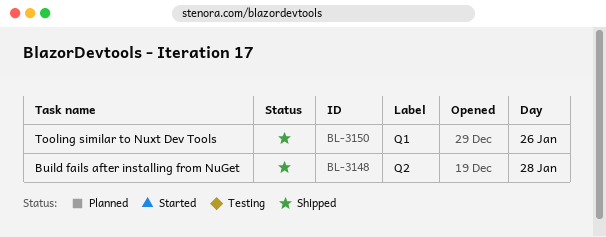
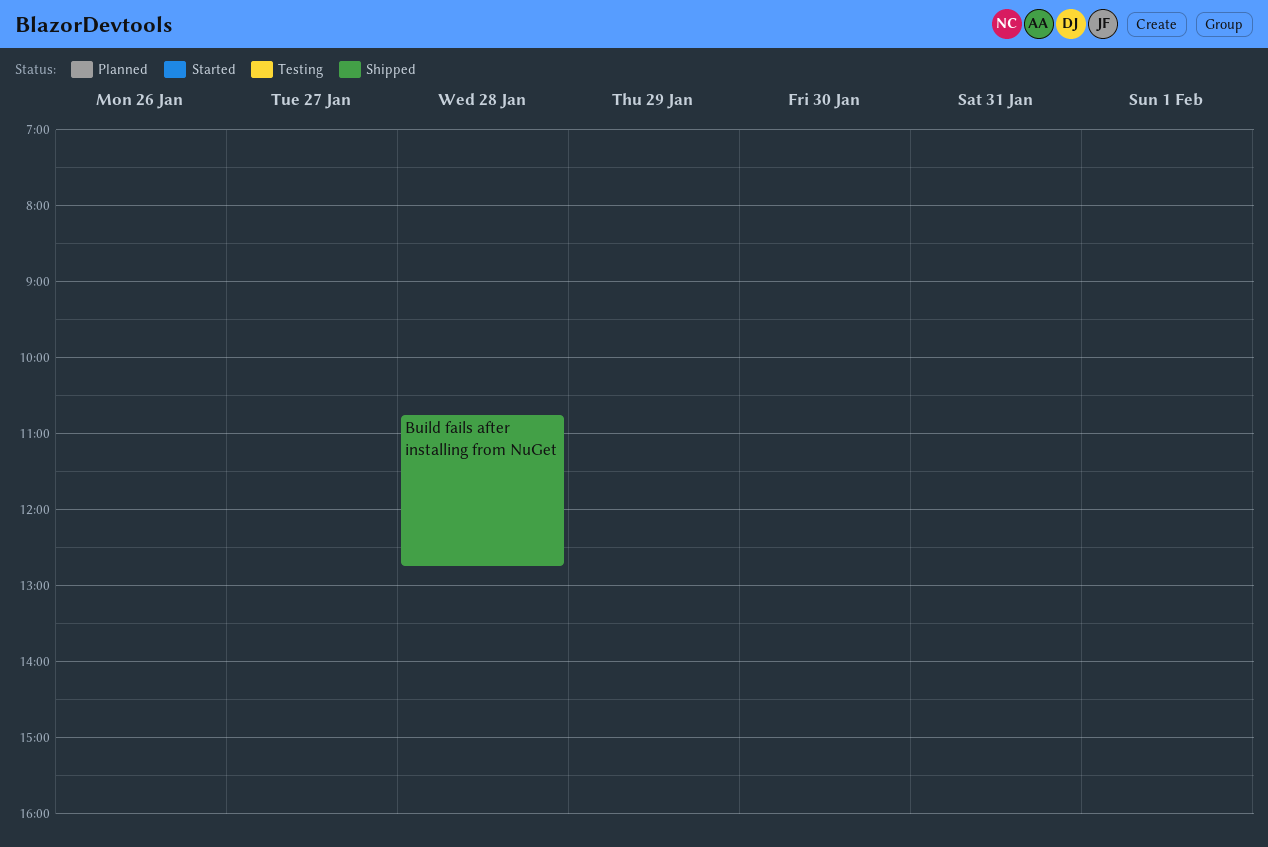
Tooling similar to Nuxt Dev Tools: present -> none

